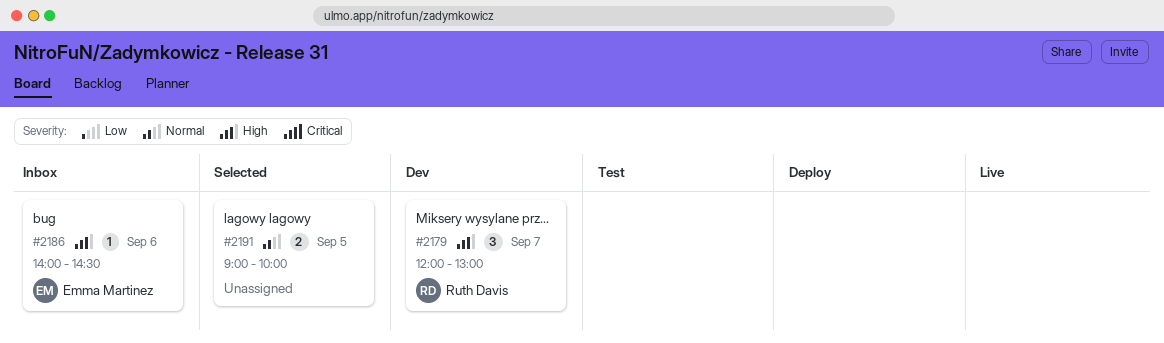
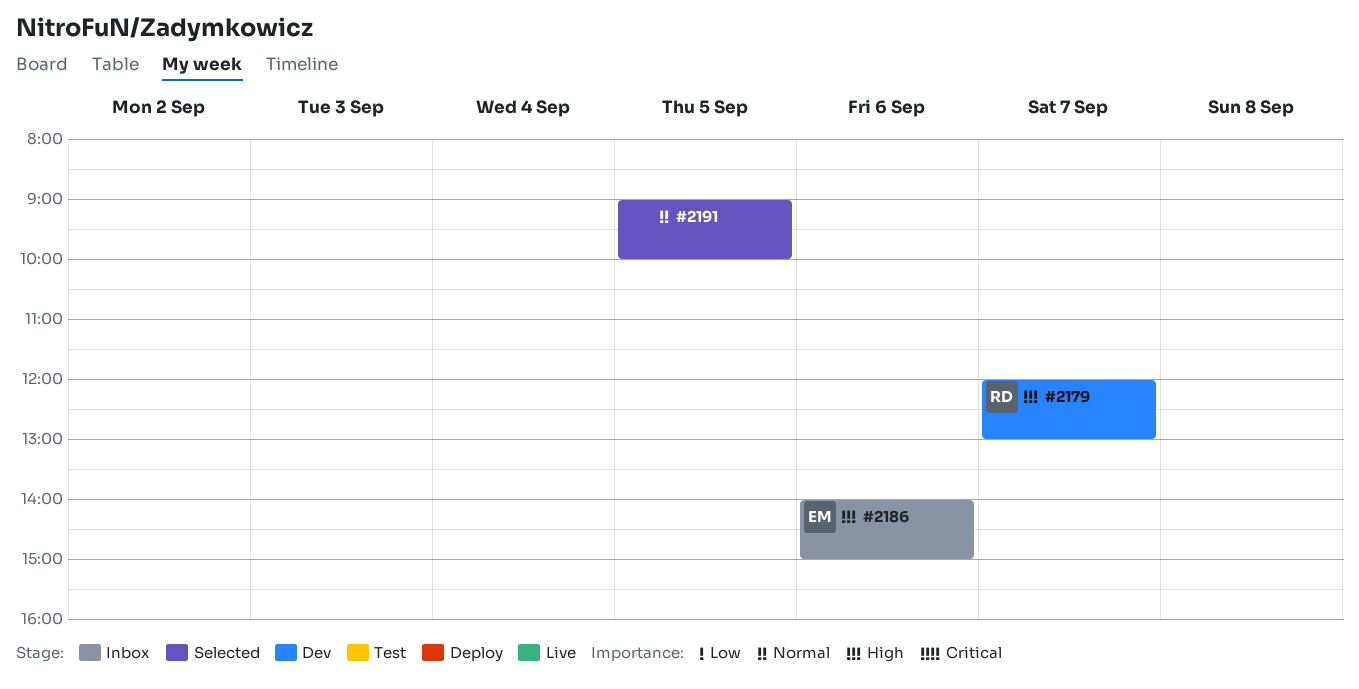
#2186, ends: 14:30 -> 15:00

